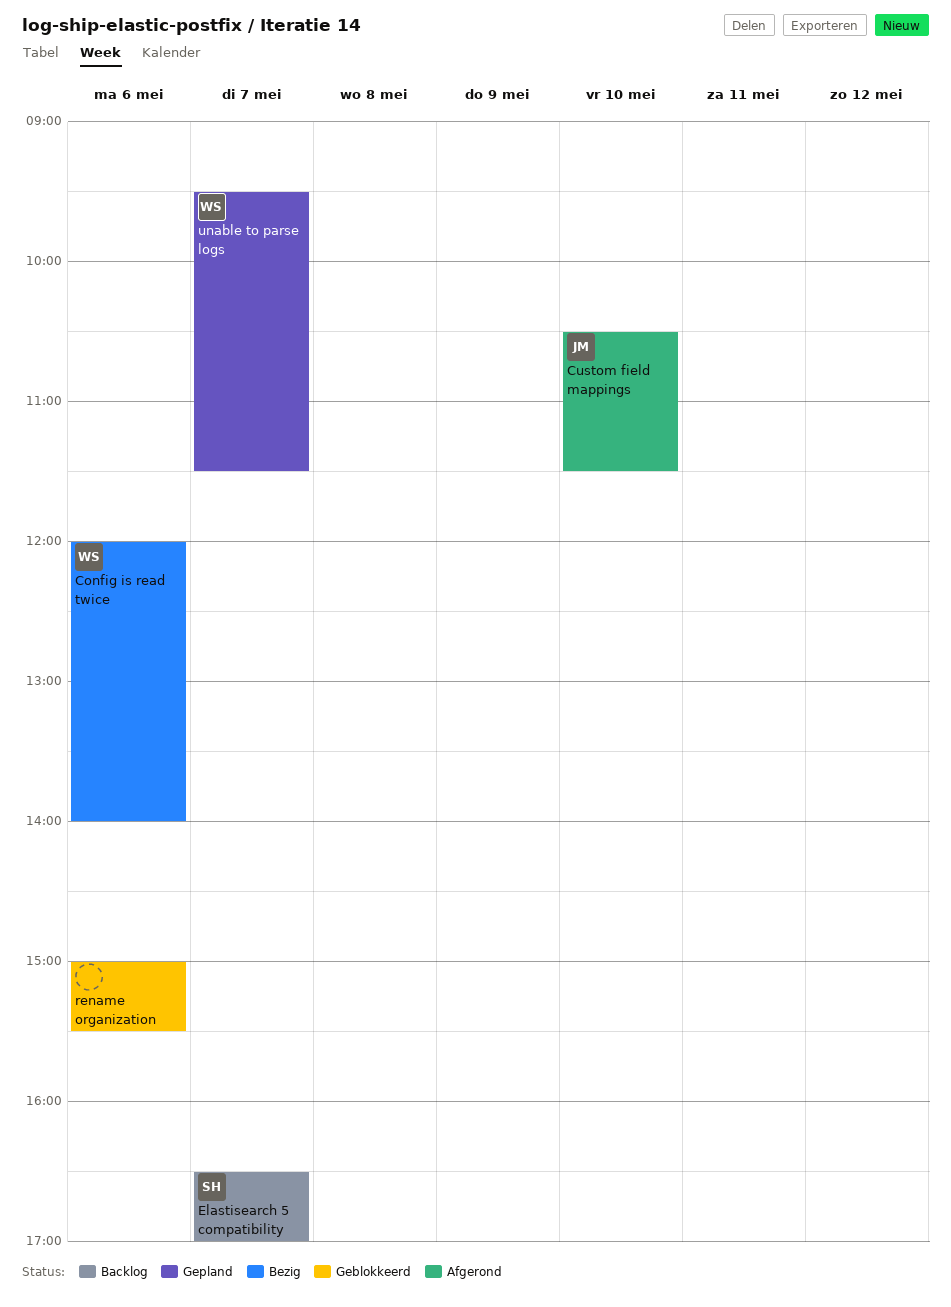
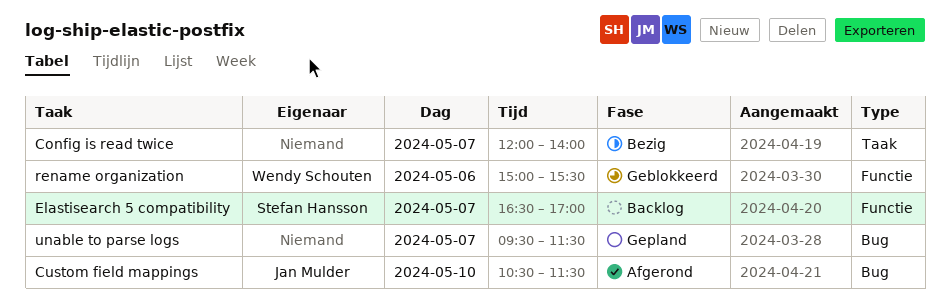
Config is read twice, owner: Wendy Schouten -> none
Config is read twice, day: May 6 -> May 7
rename organization, owner: none -> Wendy Schouten
unable to parse logs, owner: Wendy Schouten -> none

